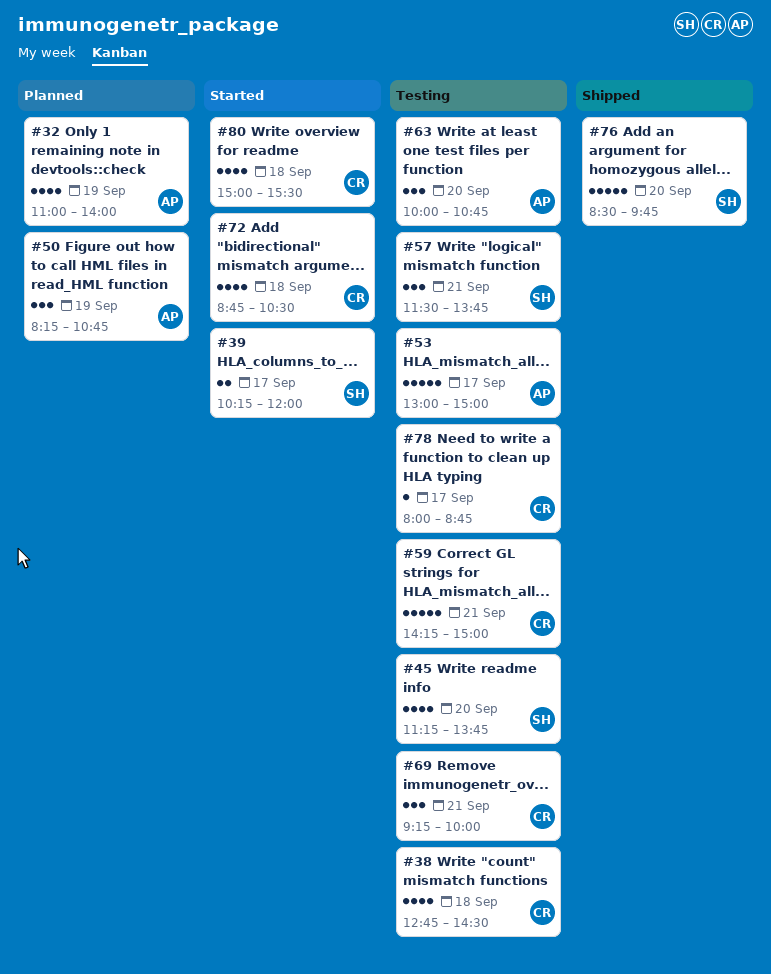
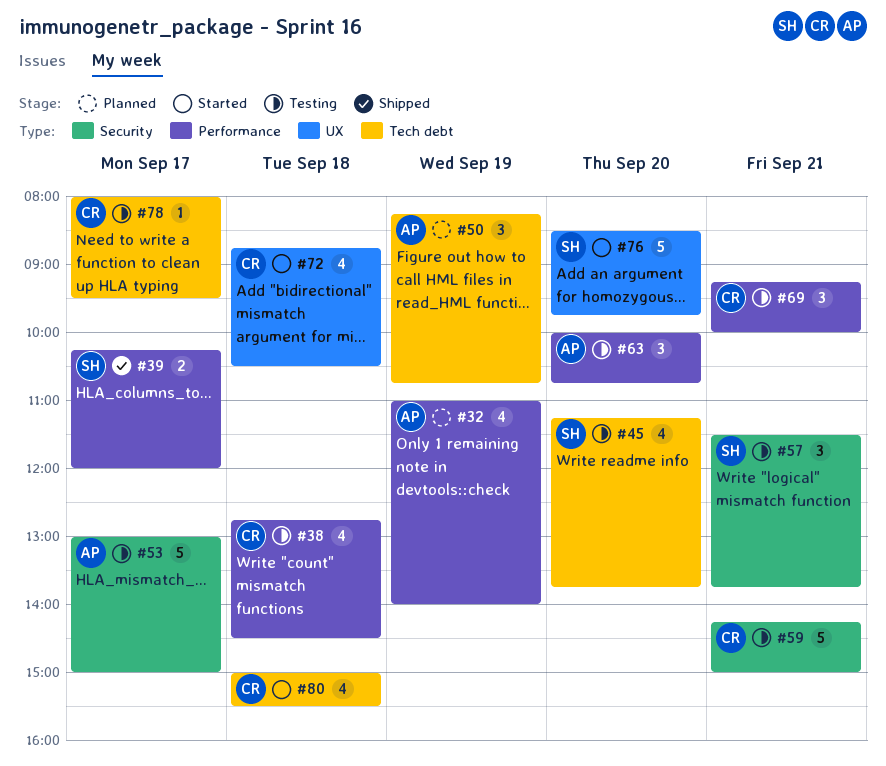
#39, status: Started -> Shipped
#76, status: Shipped -> Started
#78, ends: 08:45 -> 09:30

